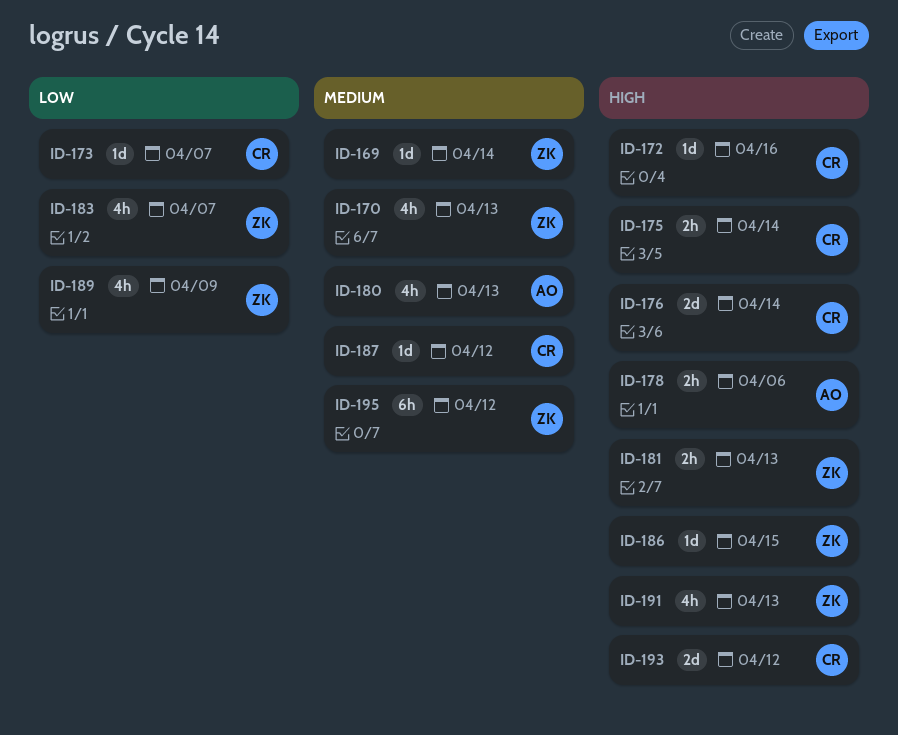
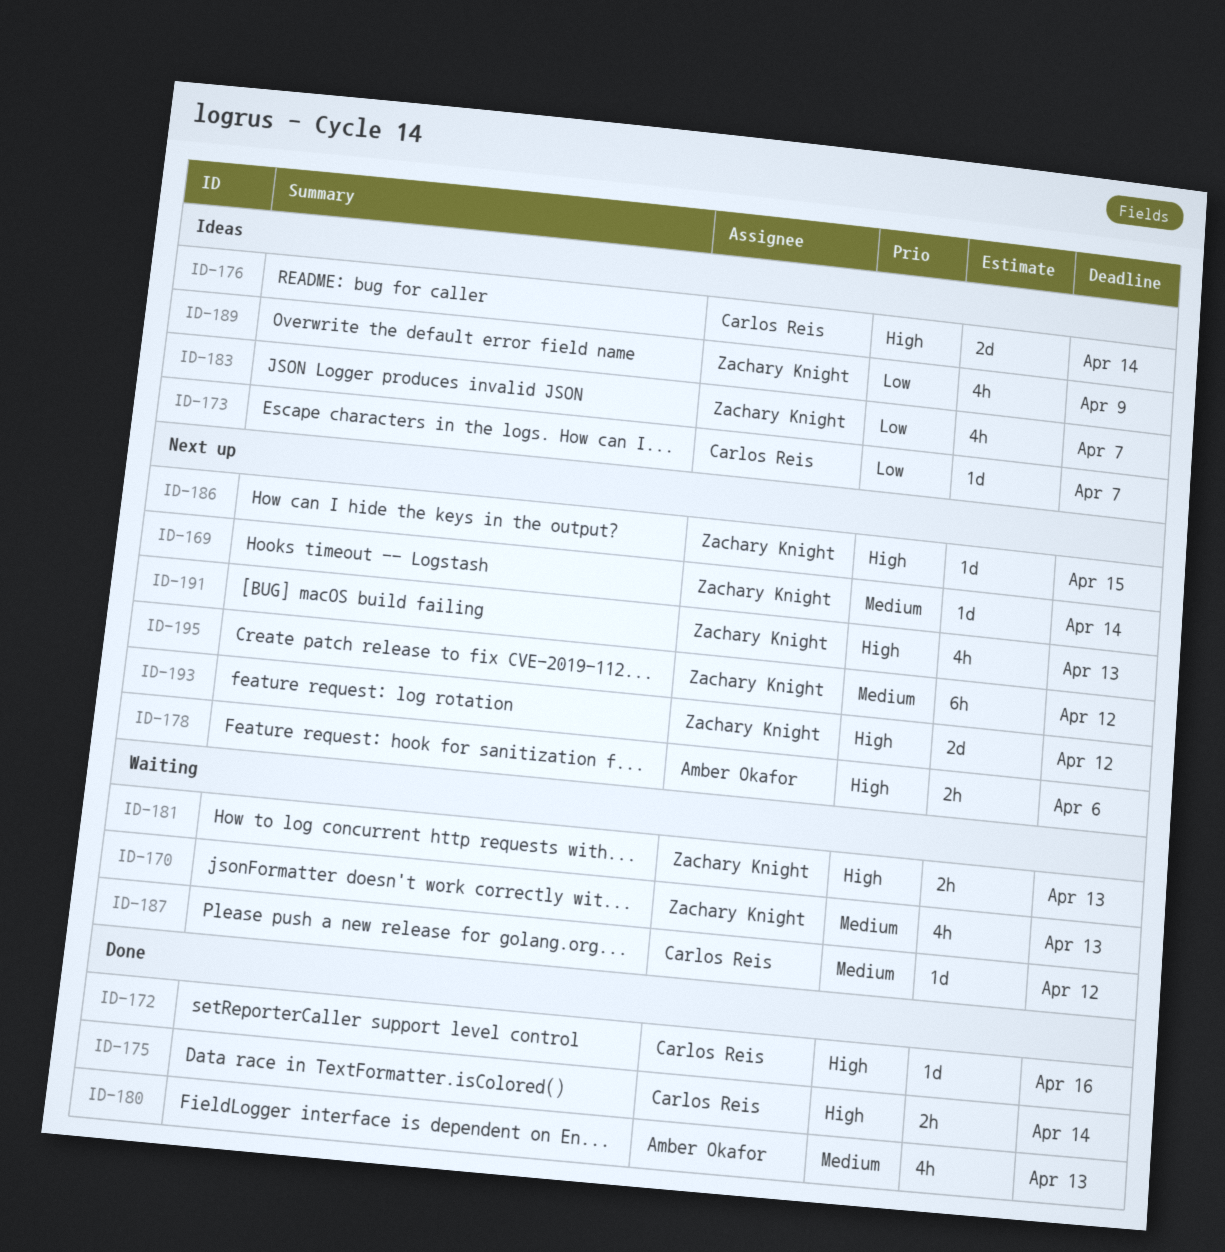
ID-193, owner: Carlos Reis -> Zachary Knight

